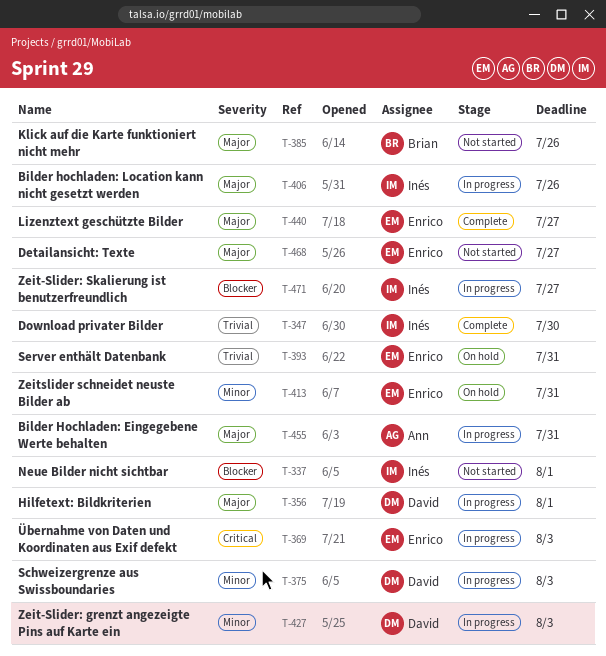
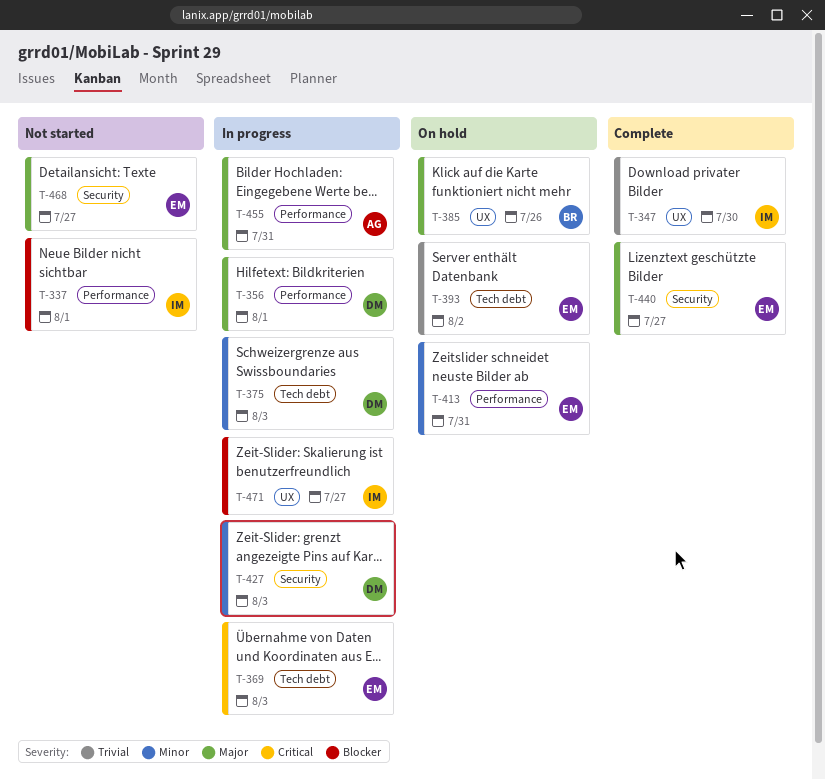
T-385, status: Not started -> On hold
T-393, due: Jul 31 -> Aug 2
T-406: present -> none

